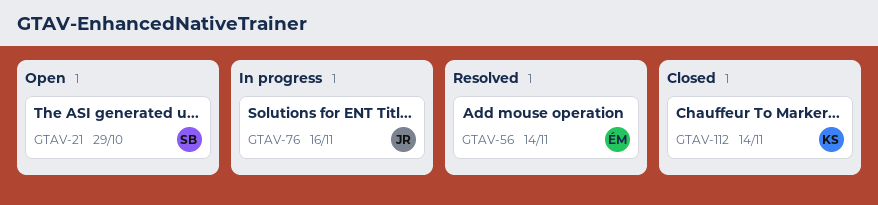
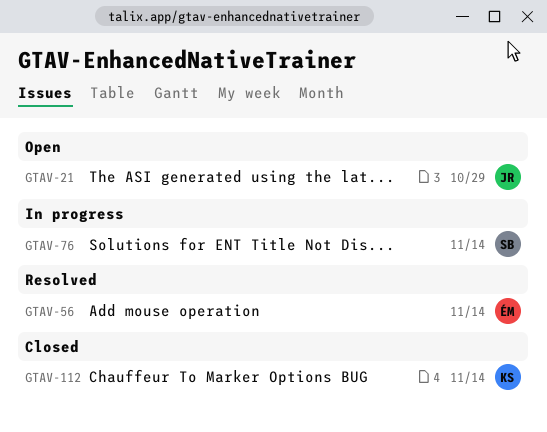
GTAV-21, owner: SB -> JR
GTAV-76, owner: JR -> SB
GTAV-76, due: Nov 16 -> Nov 14

